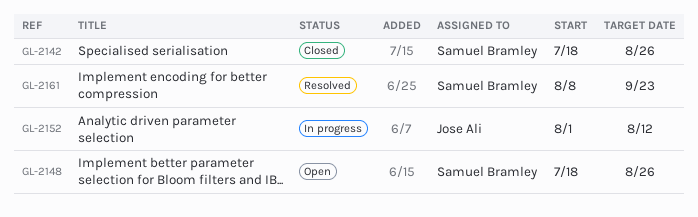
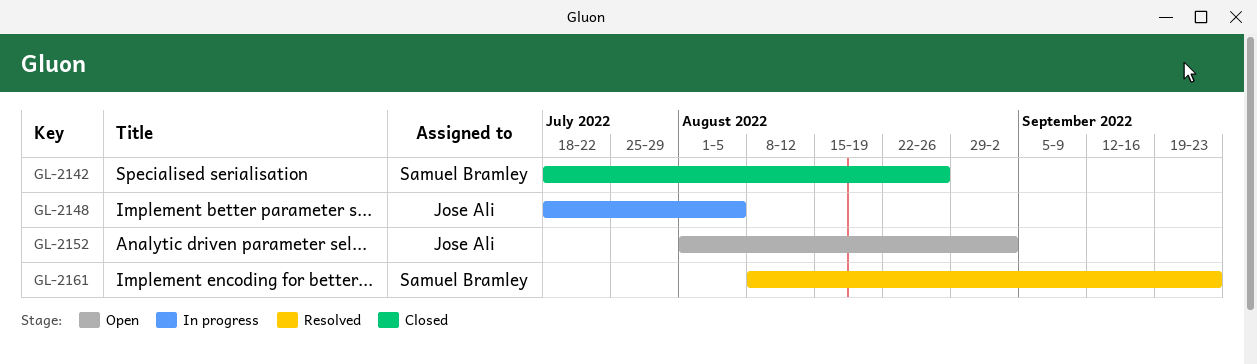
GL-2148, status: Open -> In progress
GL-2148, owner: Samuel Bramley -> Jose Ali
GL-2148, due: Aug 26 -> Aug 5
GL-2152, status: In progress -> Open
GL-2152, due: Aug 12 -> Sep 2

